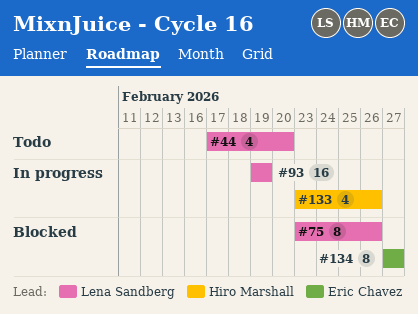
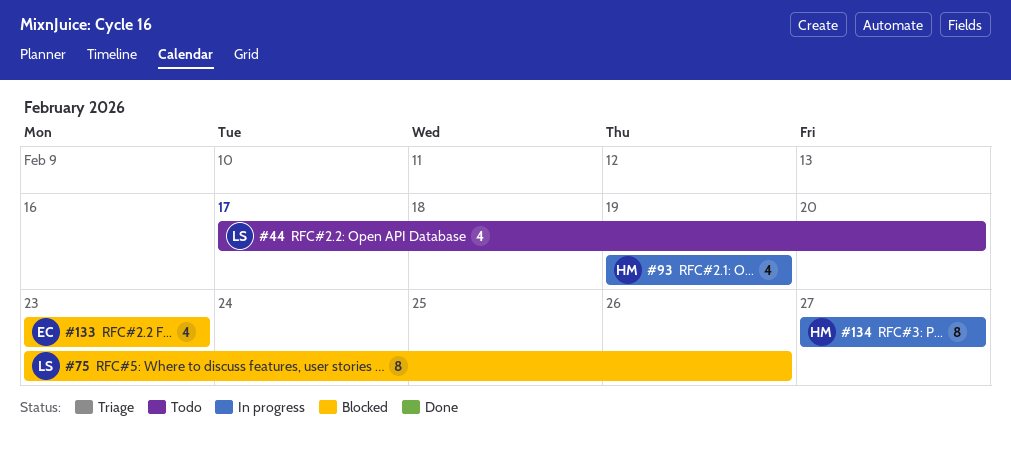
#93, owner: Lena Sandberg -> Hiro Marshall
#93, estimate: 16 -> 4
#133, status: In progress -> Blocked
#133, owner: Hiro Marshall -> Eric Chavez
#133, due: Feb 26 -> Feb 23
#134, status: Blocked -> In progress
#134, owner: Eric Chavez -> Hiro Marshall

